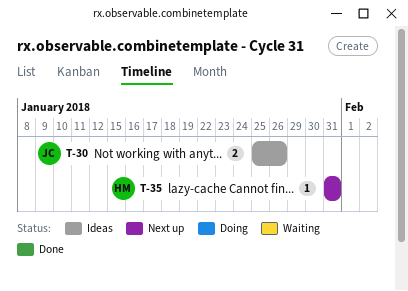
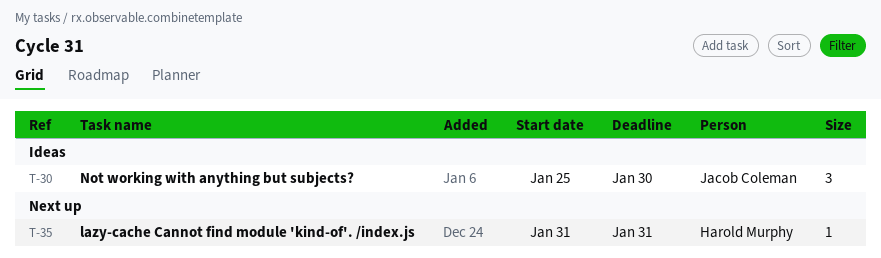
T-30, estimate: 2 -> 3
T-30, due: Jan 26 -> Jan 30

